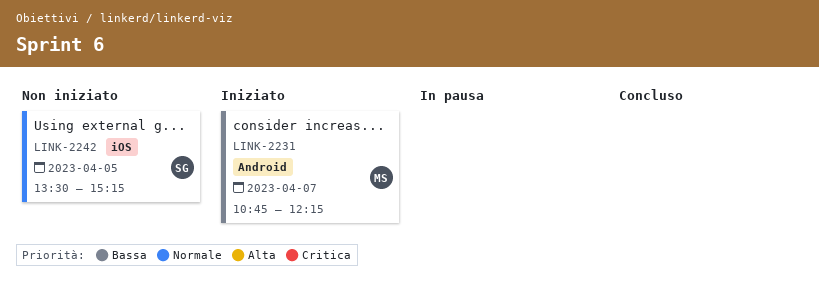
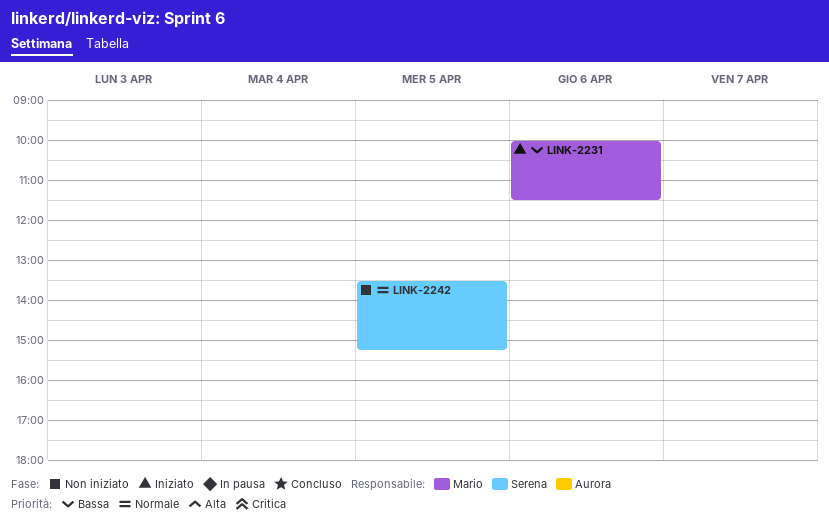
LINK-2231, day: Apr 7 -> Apr 6
LINK-2231, begins: 10:45 -> 10:00
LINK-2231, ends: 12:15 -> 11:30

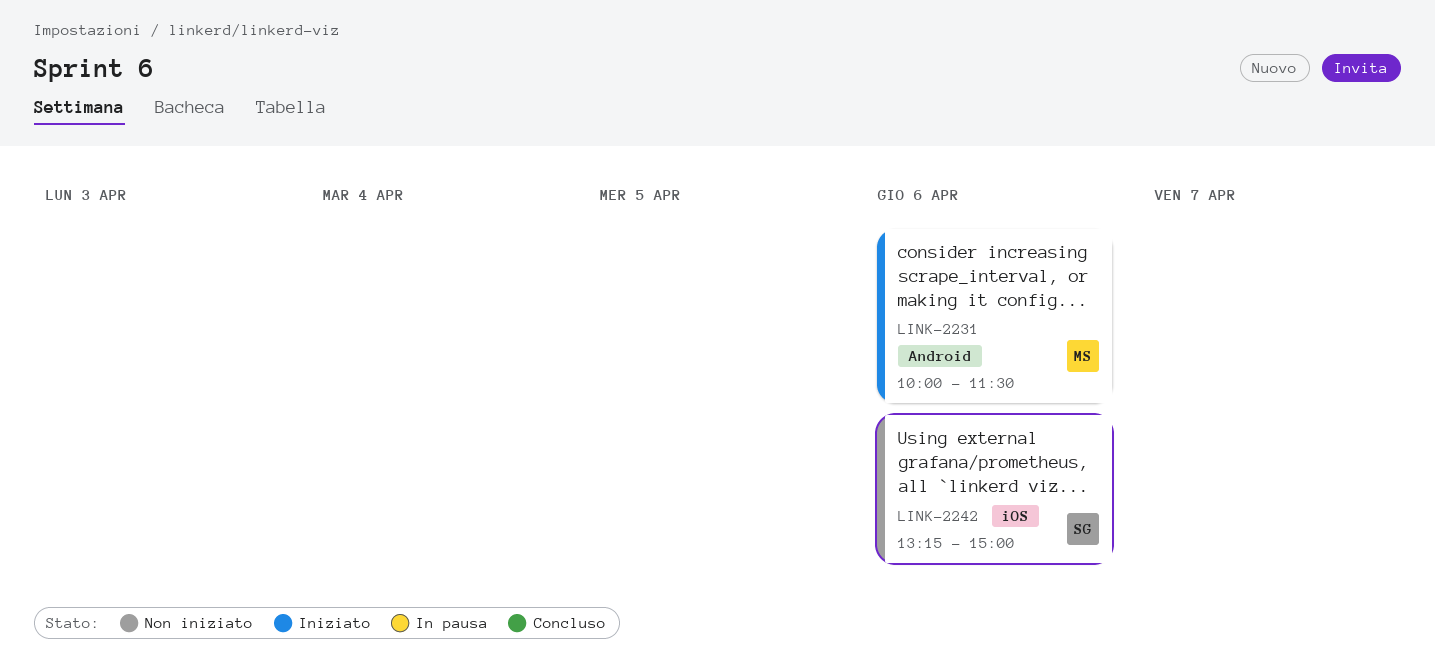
LINK-2242, day: Apr 5 -> Apr 6
LINK-2242, begins: 13:30 -> 13:15
LINK-2242, ends: 15:15 -> 15:00

